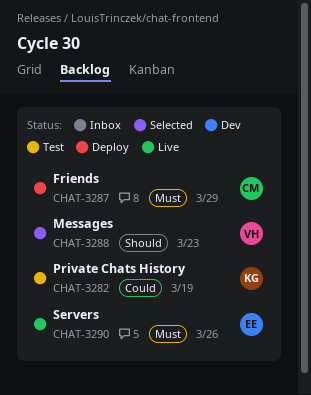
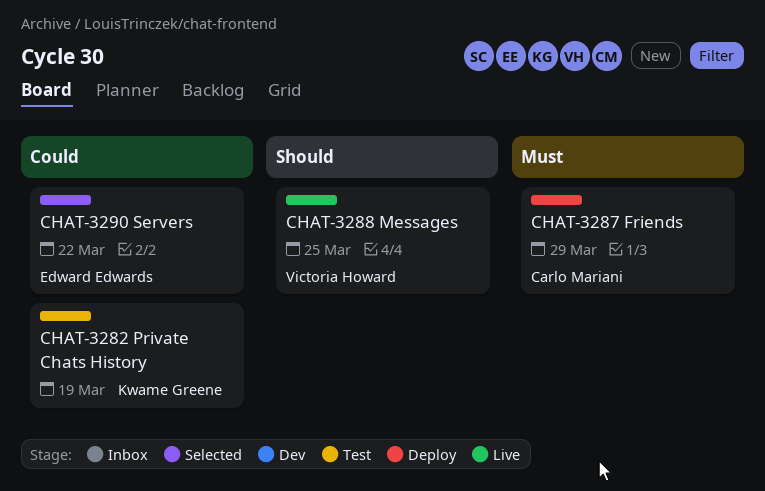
CHAT-3288, status: Selected -> Live
CHAT-3288, due: Mar 23 -> Mar 25
CHAT-3290, status: Live -> Selected
CHAT-3290, priority: Must -> Could
CHAT-3290, due: Mar 26 -> Mar 22

